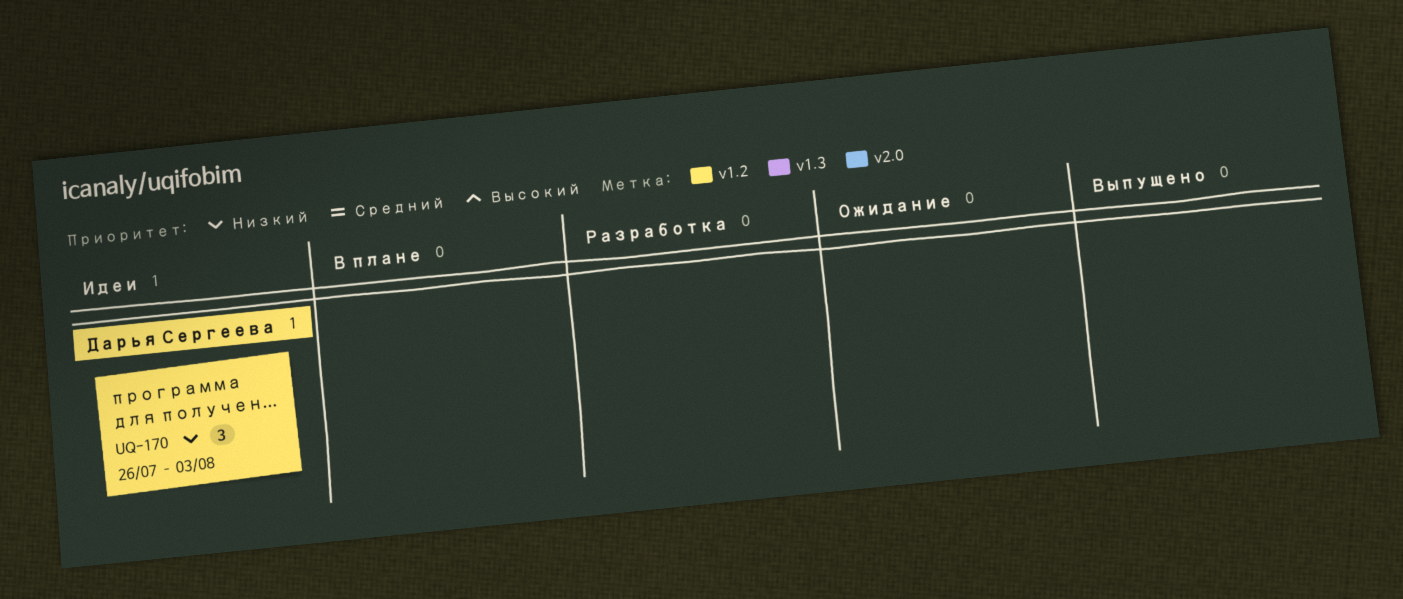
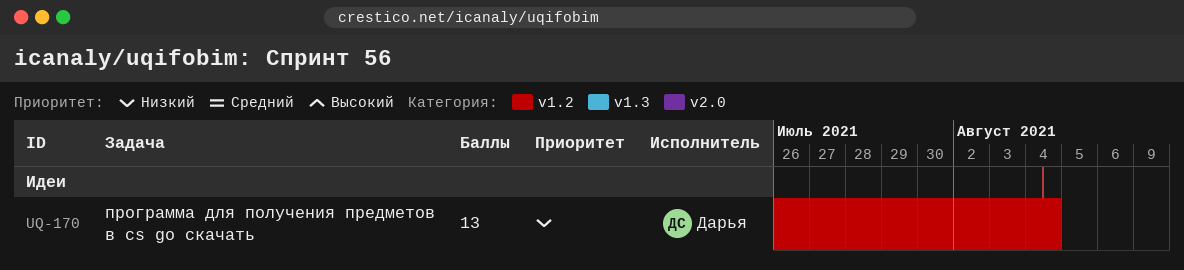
UQ-170, estimate: 3 -> 13
UQ-170, due: Aug 3 -> Aug 4

